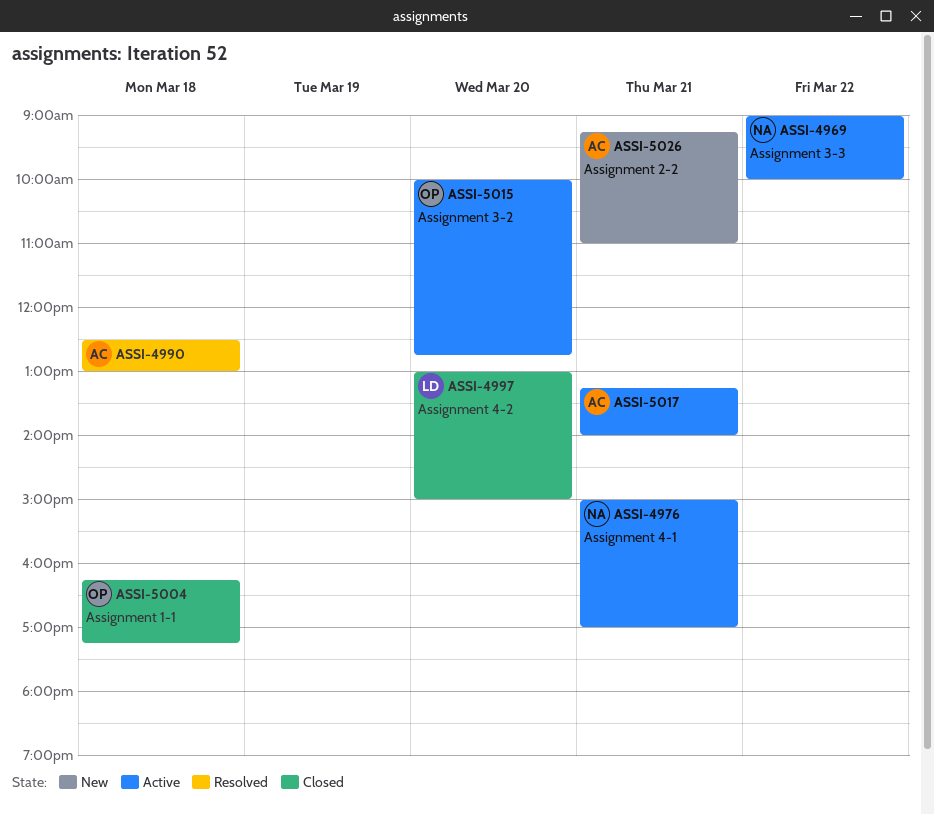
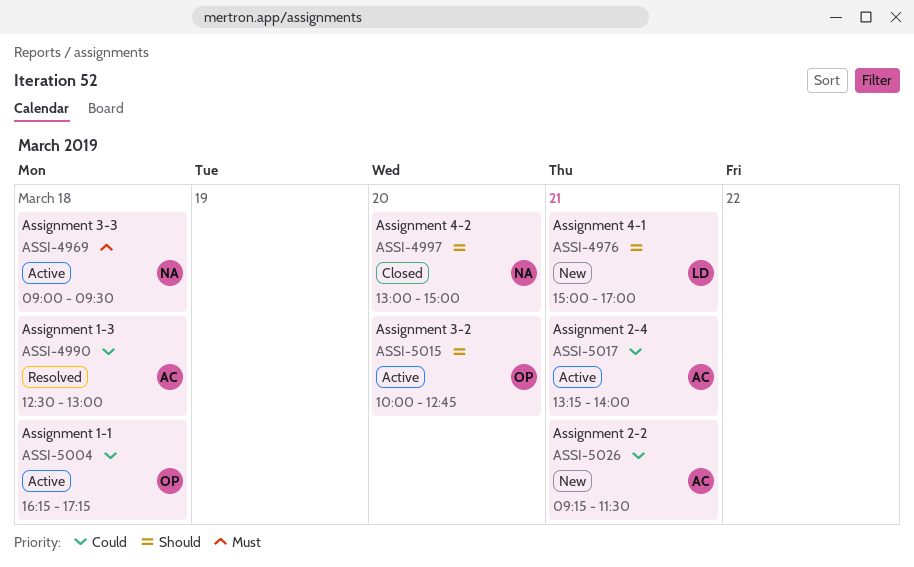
ASSI-4969, day: Mar 22 -> Mar 18
ASSI-4969, ends: 10:00 -> 09:30
ASSI-4976, status: Active -> New
ASSI-4976, owner: NA -> LD
ASSI-4997, owner: LD -> NA
ASSI-5004, status: Closed -> Active
ASSI-5026, ends: 11:00 -> 11:30

